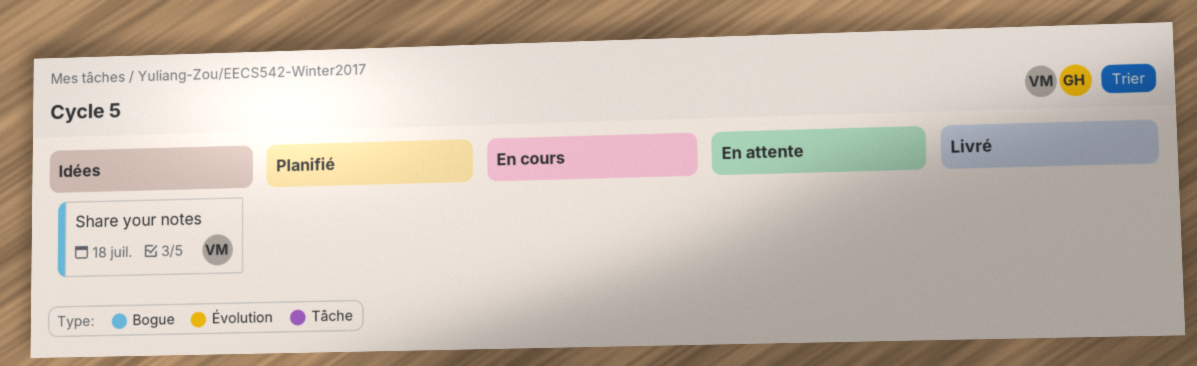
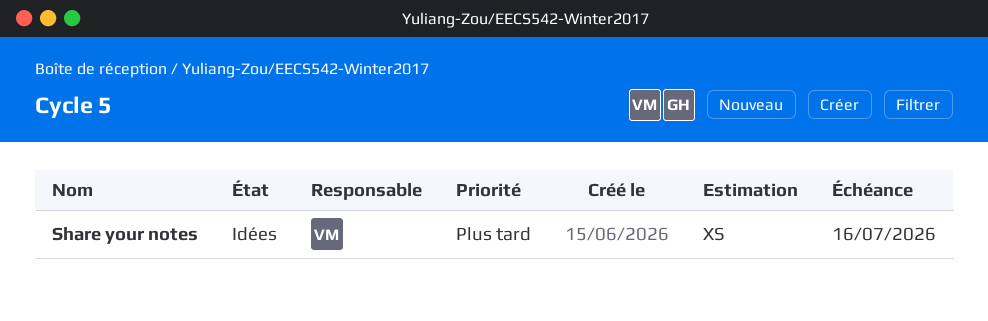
Share your notes, due: Jul 18 -> Jul 16

